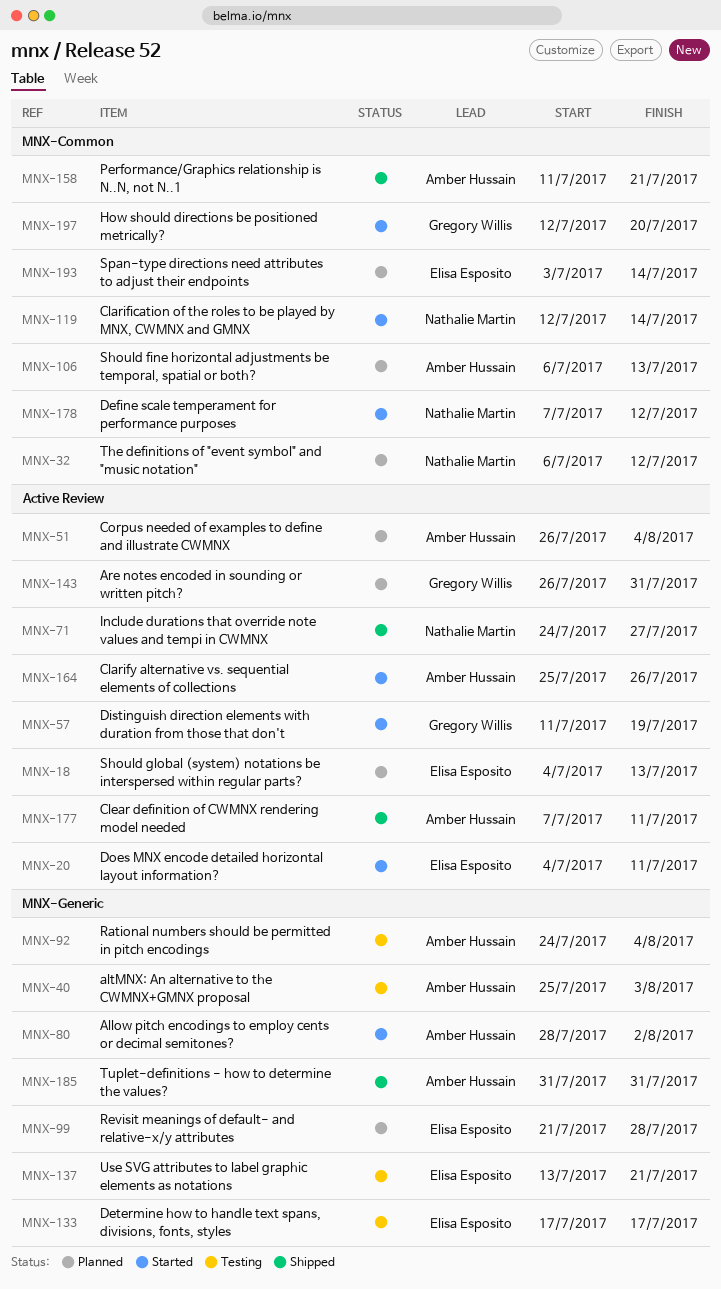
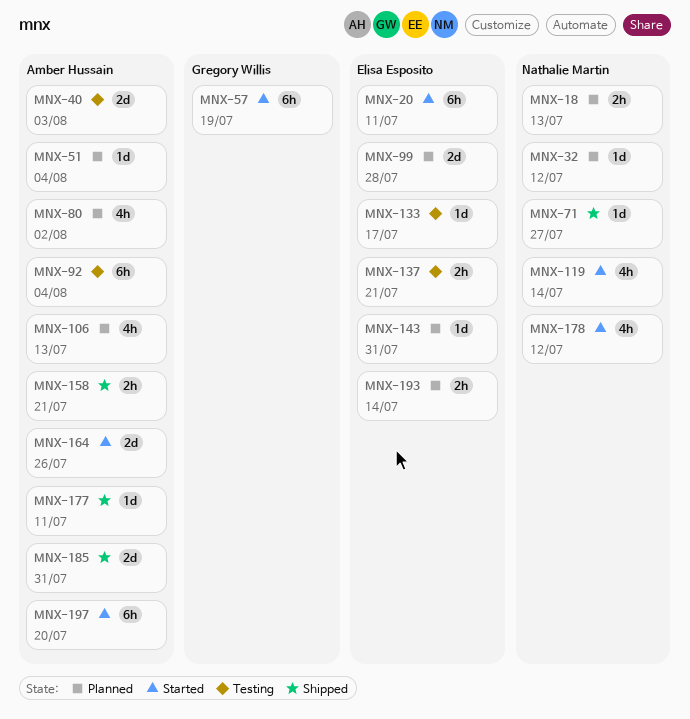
MNX-18, owner: Elisa Esposito -> Nathalie Martin
MNX-80, status: Started -> Planned
MNX-143, owner: Gregory Willis -> Elisa Esposito
MNX-197, owner: Gregory Willis -> Amber Hussain

